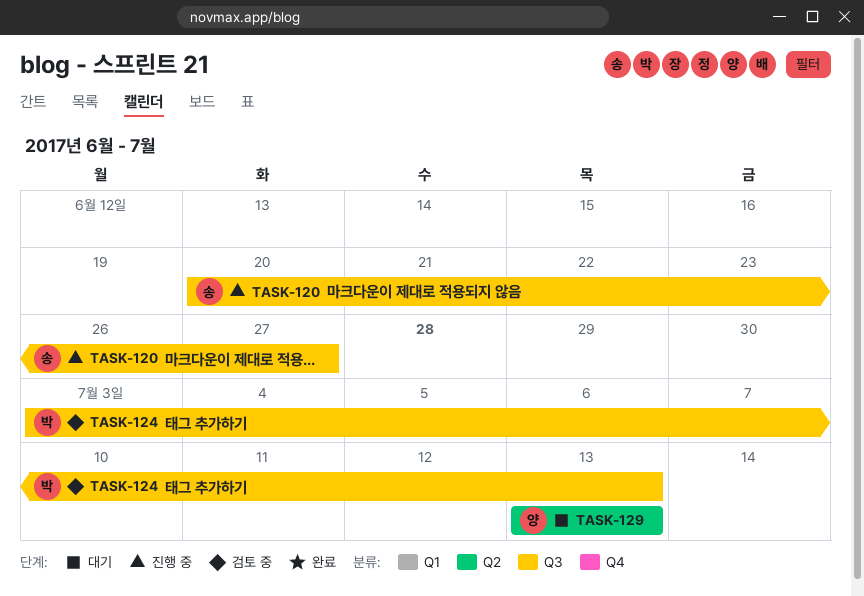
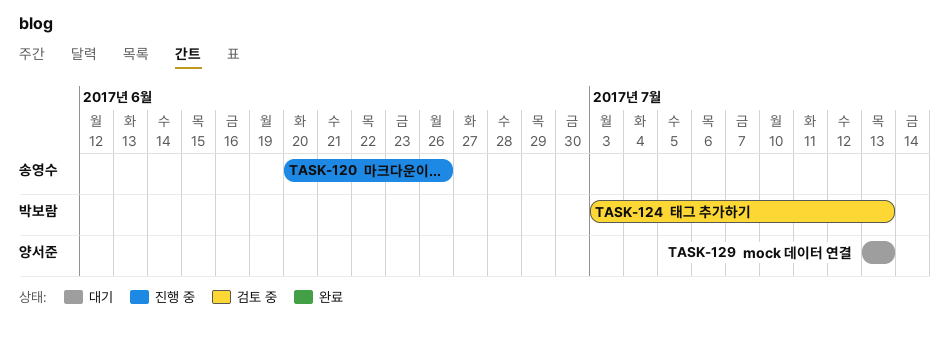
TASK-120, due: Jun 27 -> Jun 26

